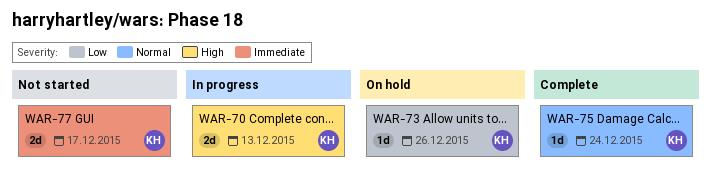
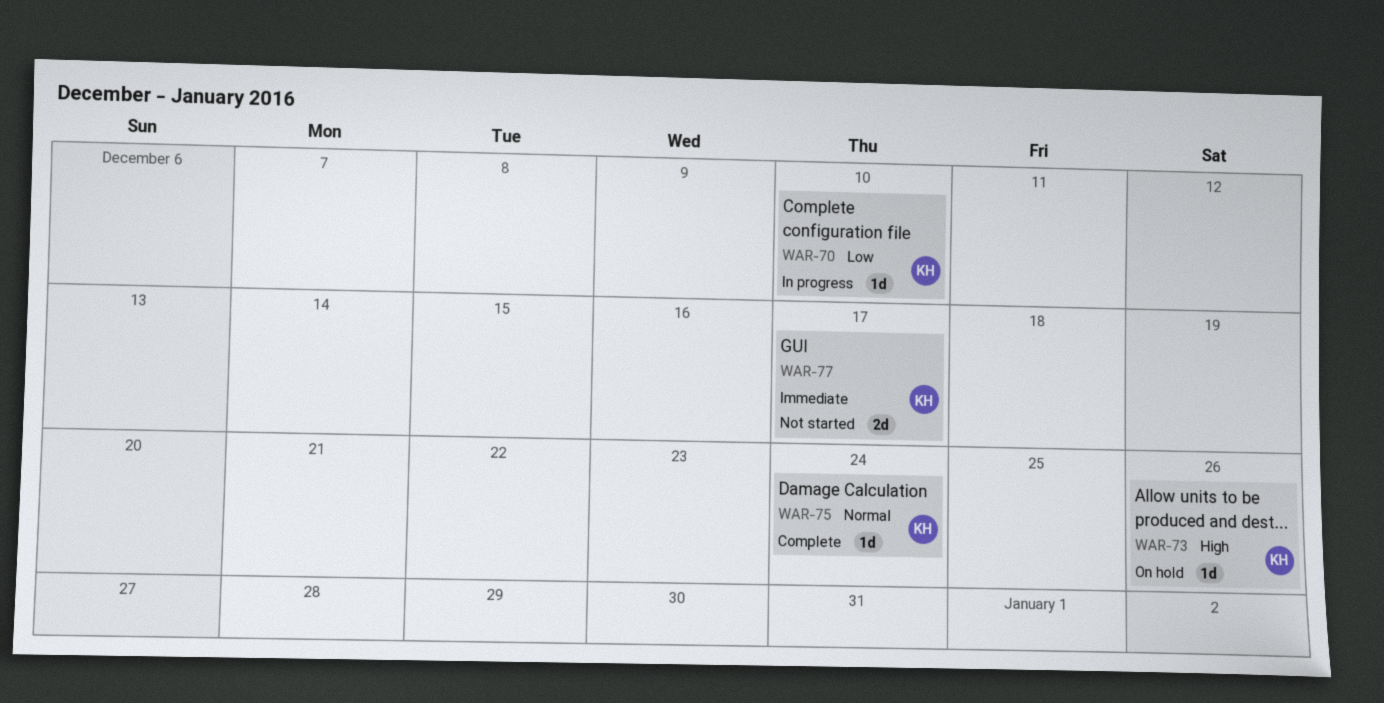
WAR-70, priority: High -> Low
WAR-70, estimate: 2d -> 1d
WAR-70, due: Dec 13 -> Dec 10
WAR-73, priority: Low -> High

